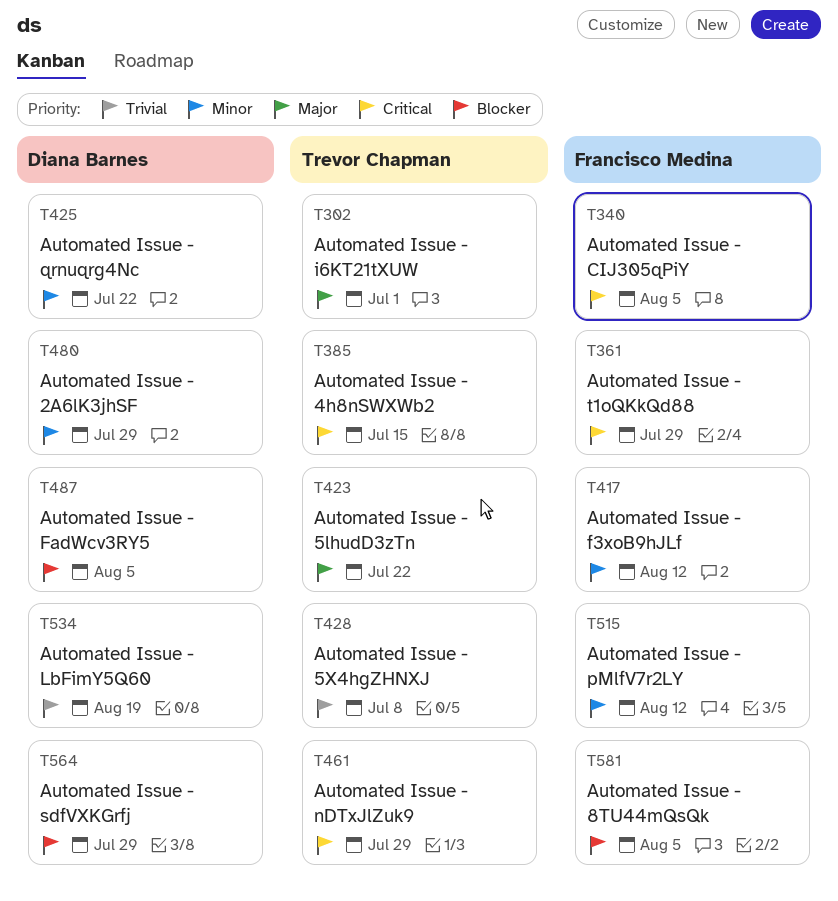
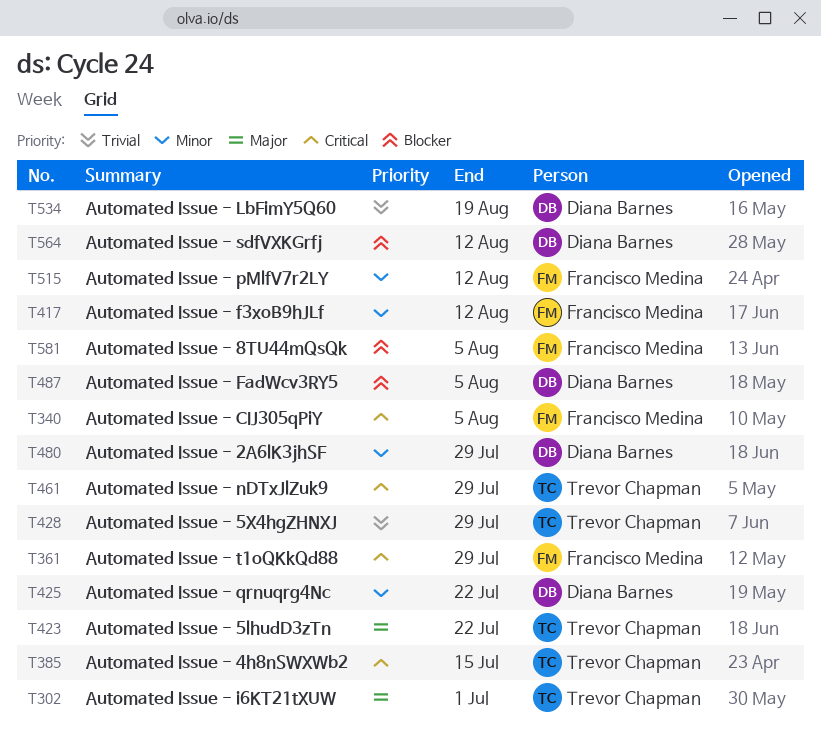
T428, due: Jul 8 -> Jul 29
T564, due: Jul 29 -> Aug 12

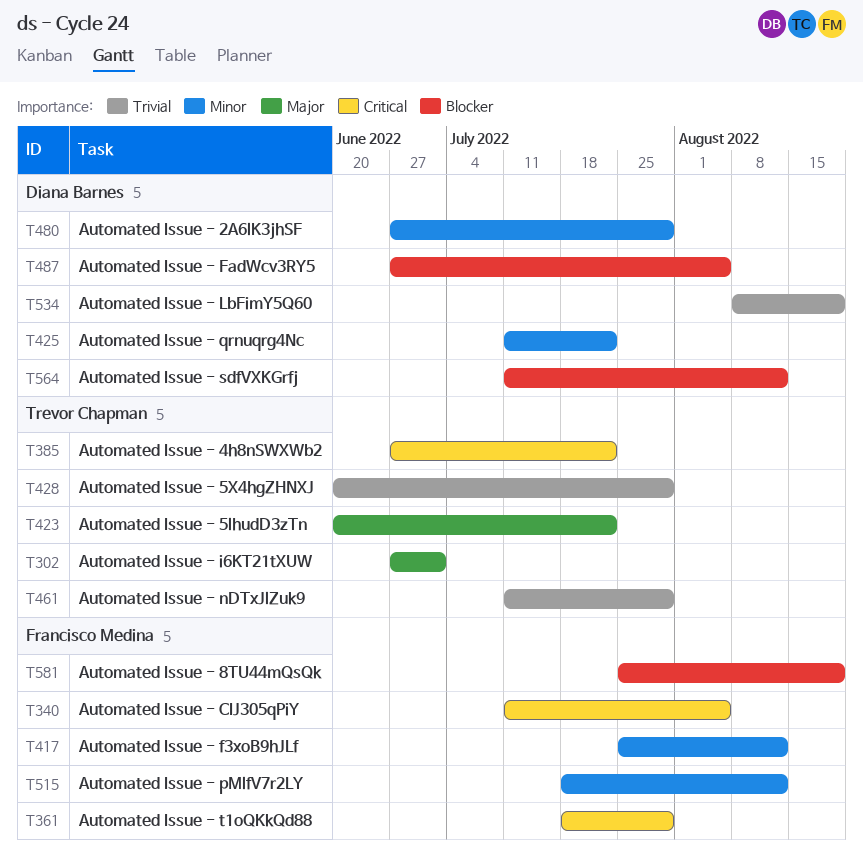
T385, due: Jul 15 -> Jul 22
T461, priority: Critical -> Trivial
T581, due: Aug 5 -> Aug 19

